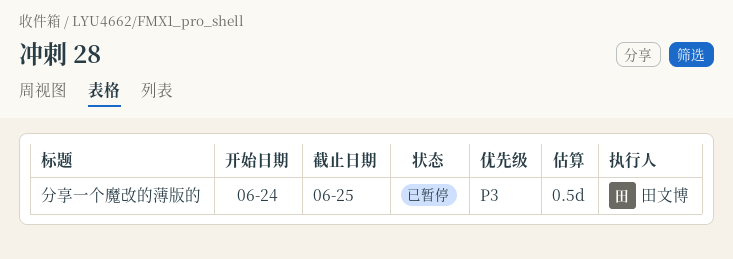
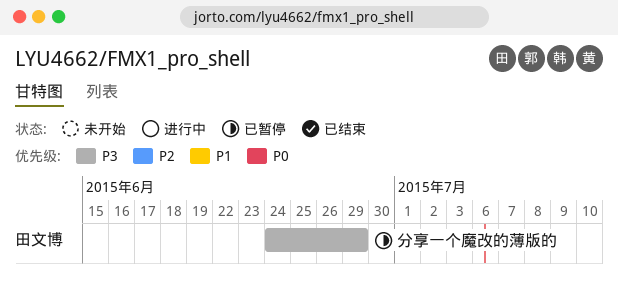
分享一个魔改的薄版的, due: Jun 25 -> Jun 29

